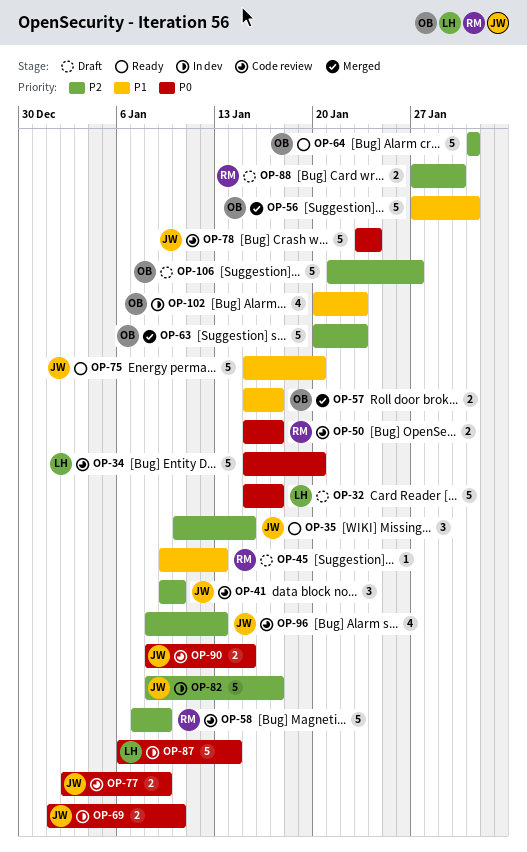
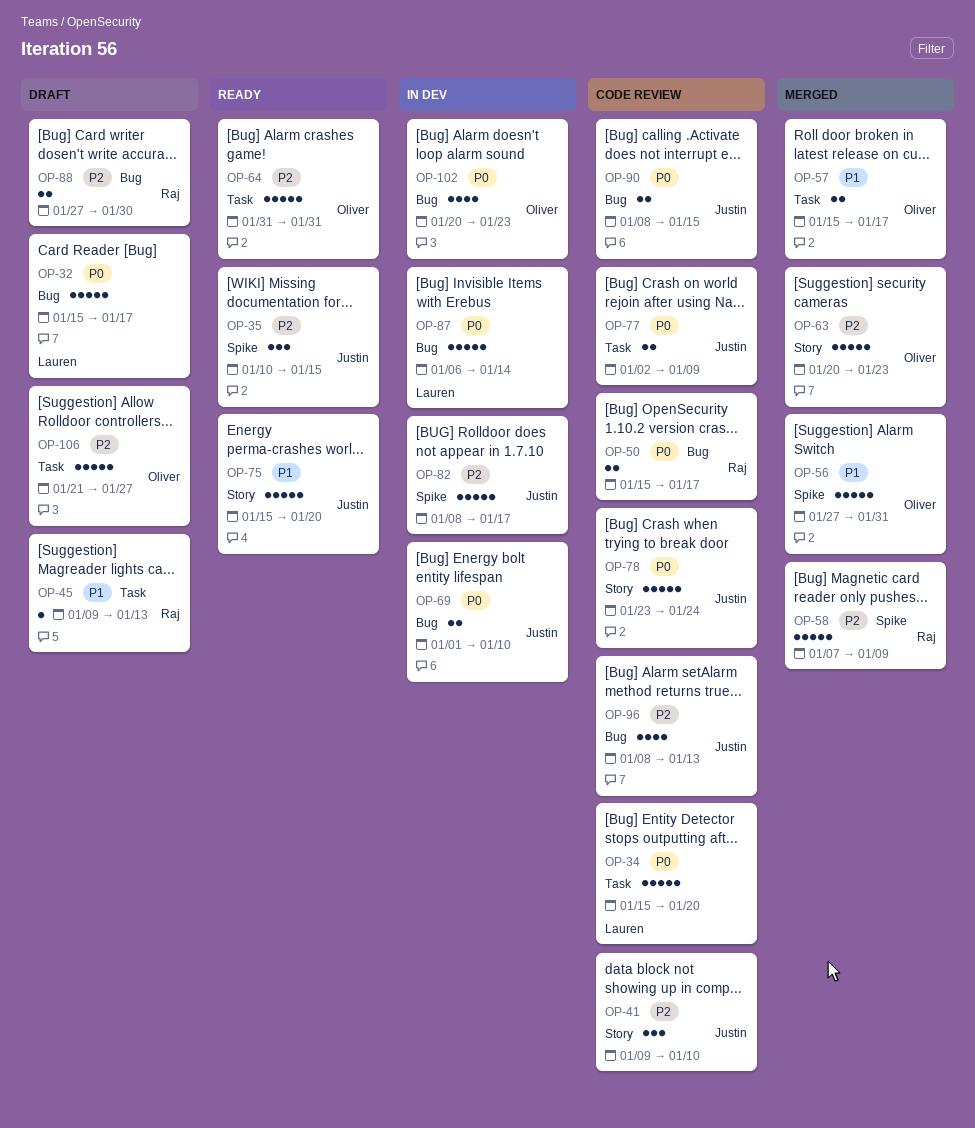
OP-58, status: Code review -> Merged
OP-102, priority: P1 -> P0

